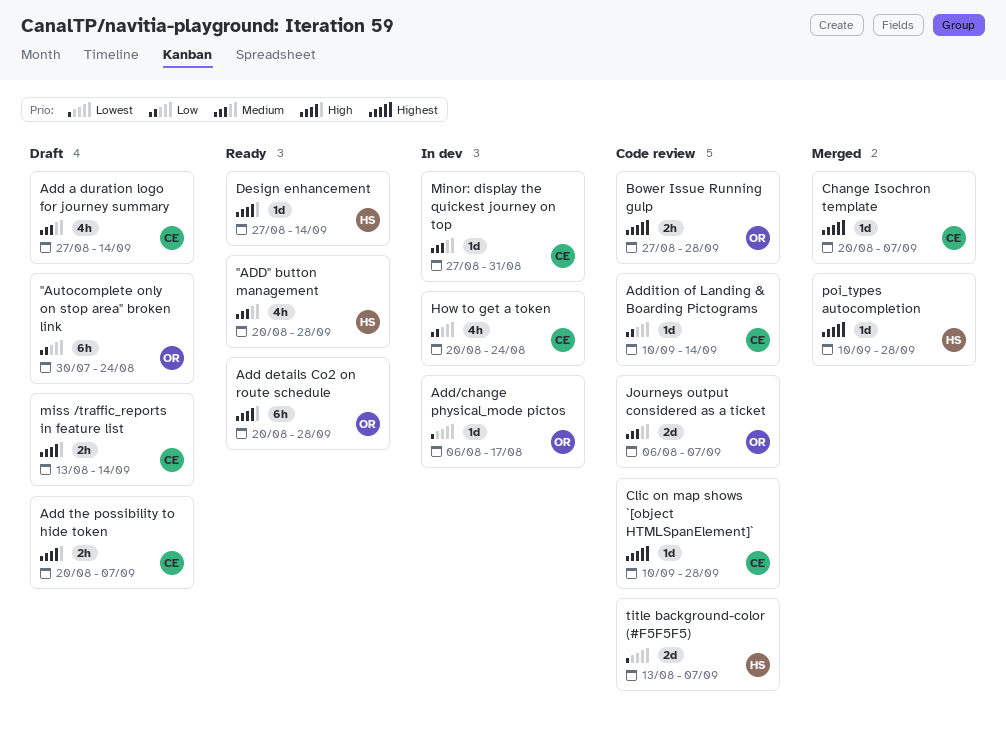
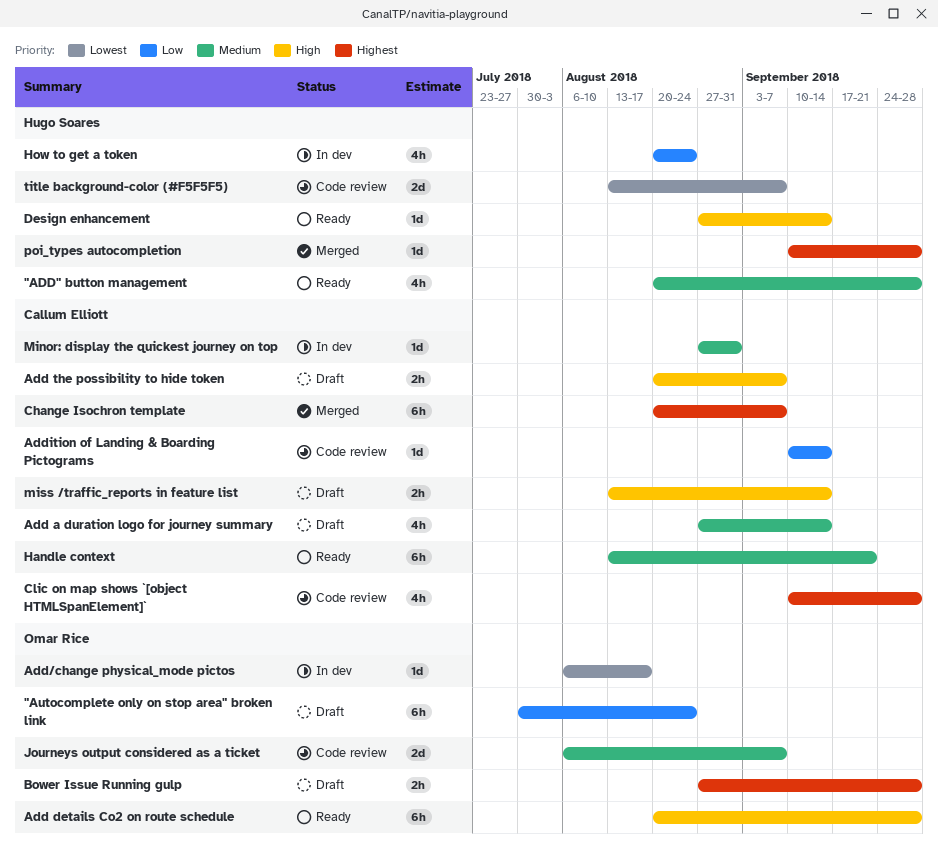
Bower Issue Running gulp, status: Code review -> Draft
Change Isochron template, estimate: 1d -> 6h
Clic on map shows `[object HTMLSpanElement]`, estimate: 1d -> 4h
Handle context: none -> present
How to get a token, owner: Callum Elliott -> Hugo Soares

